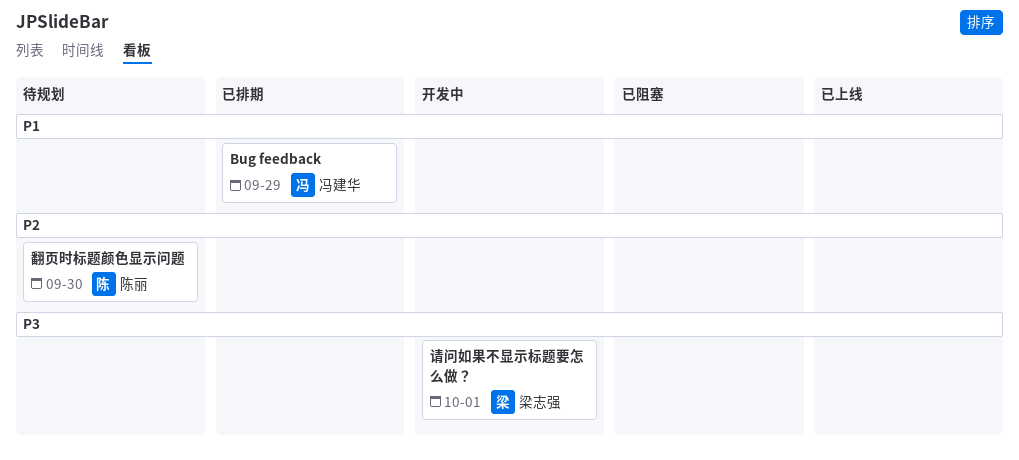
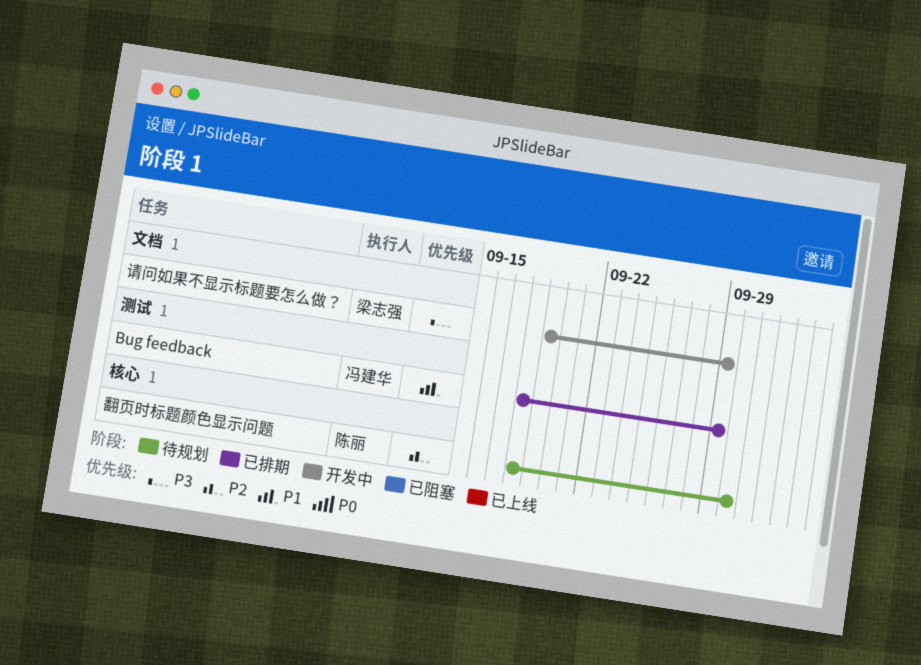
请问如果不显示标题要怎么做？, due: Oct 1 -> Sep 29

